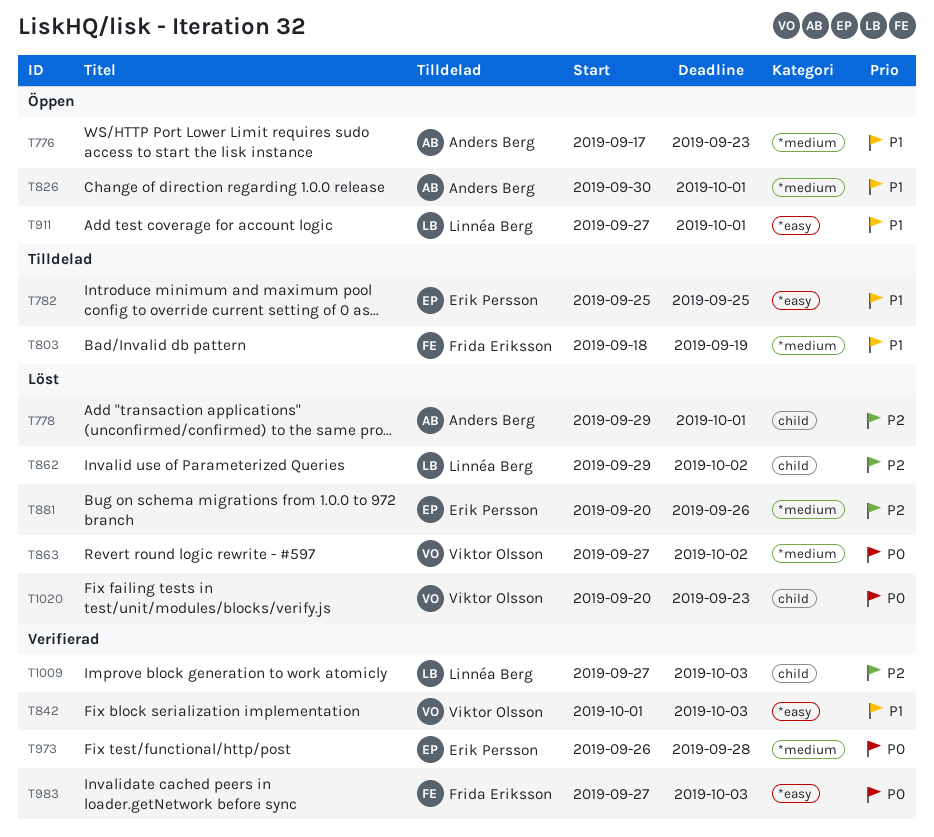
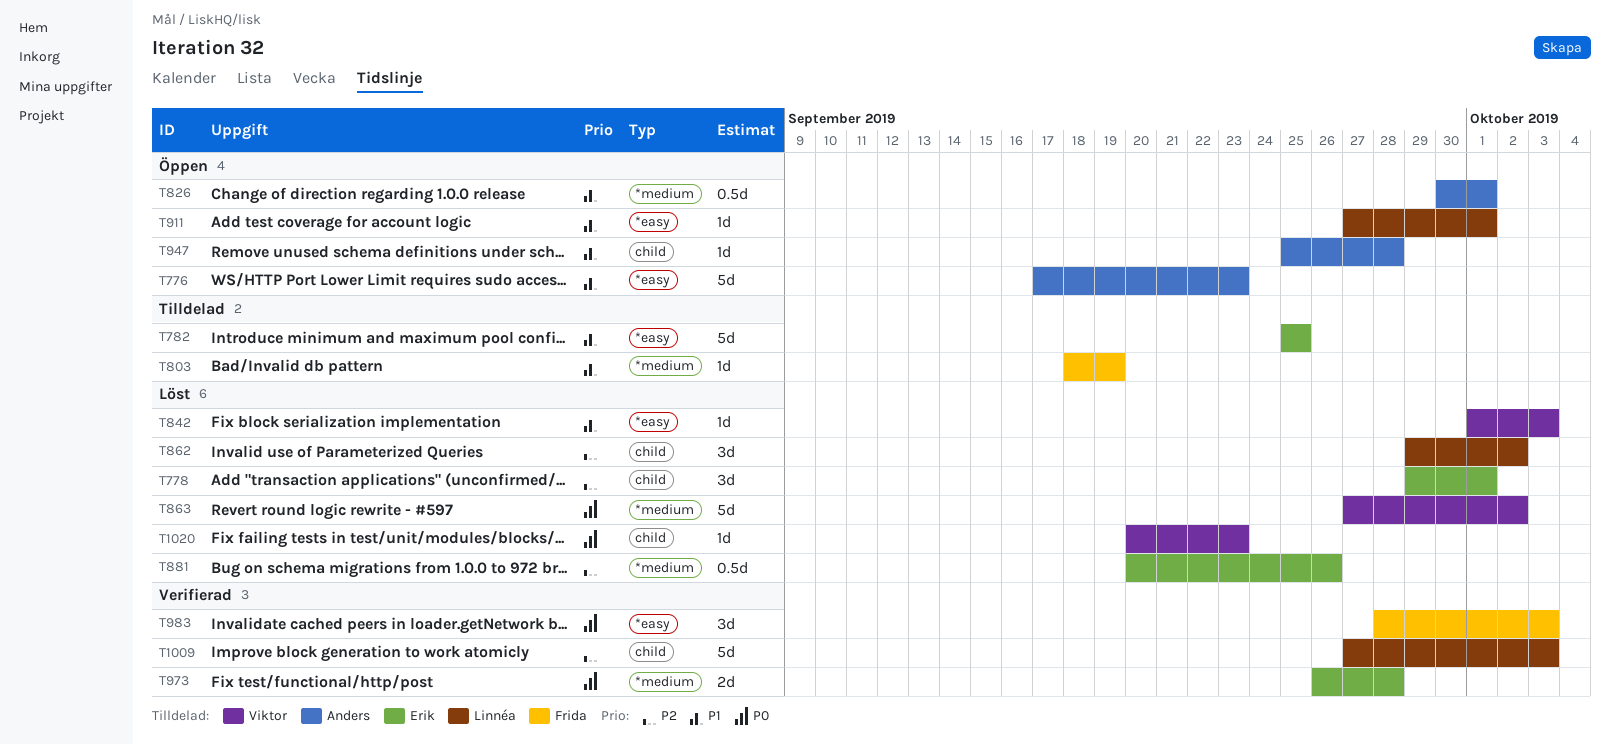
T776, label: *medium -> *easy
T778, owner: Anders Berg -> Erik Persson
T842, status: Verifierad -> Löst
T947: none -> present
T983, start: Sep 27 -> Sep 28

